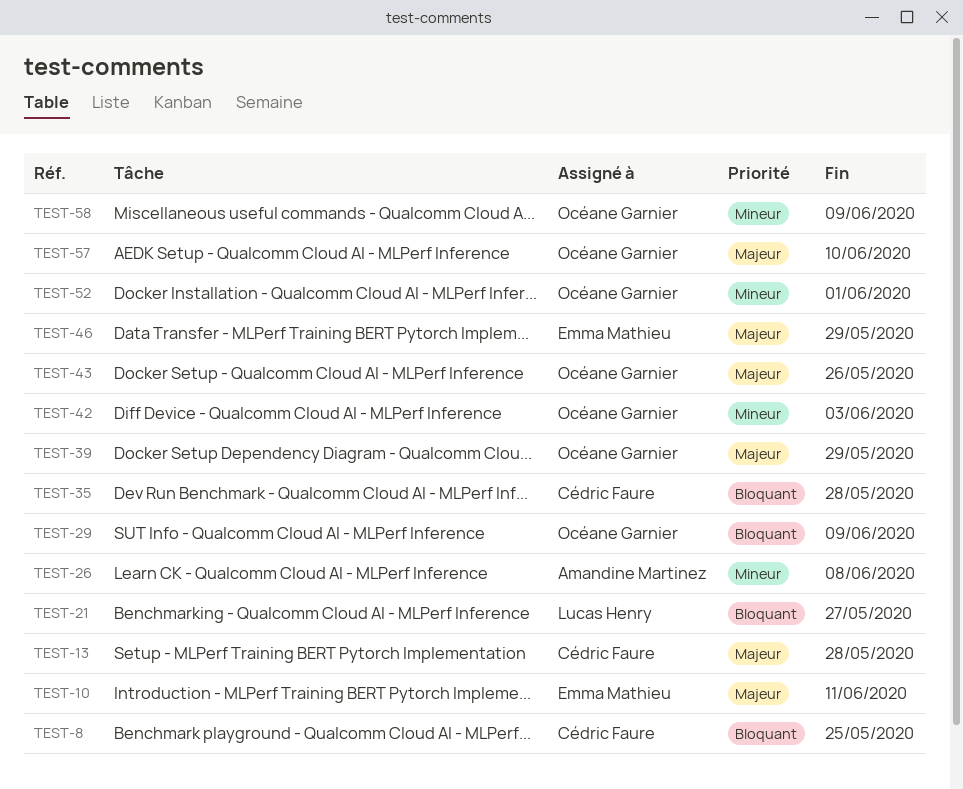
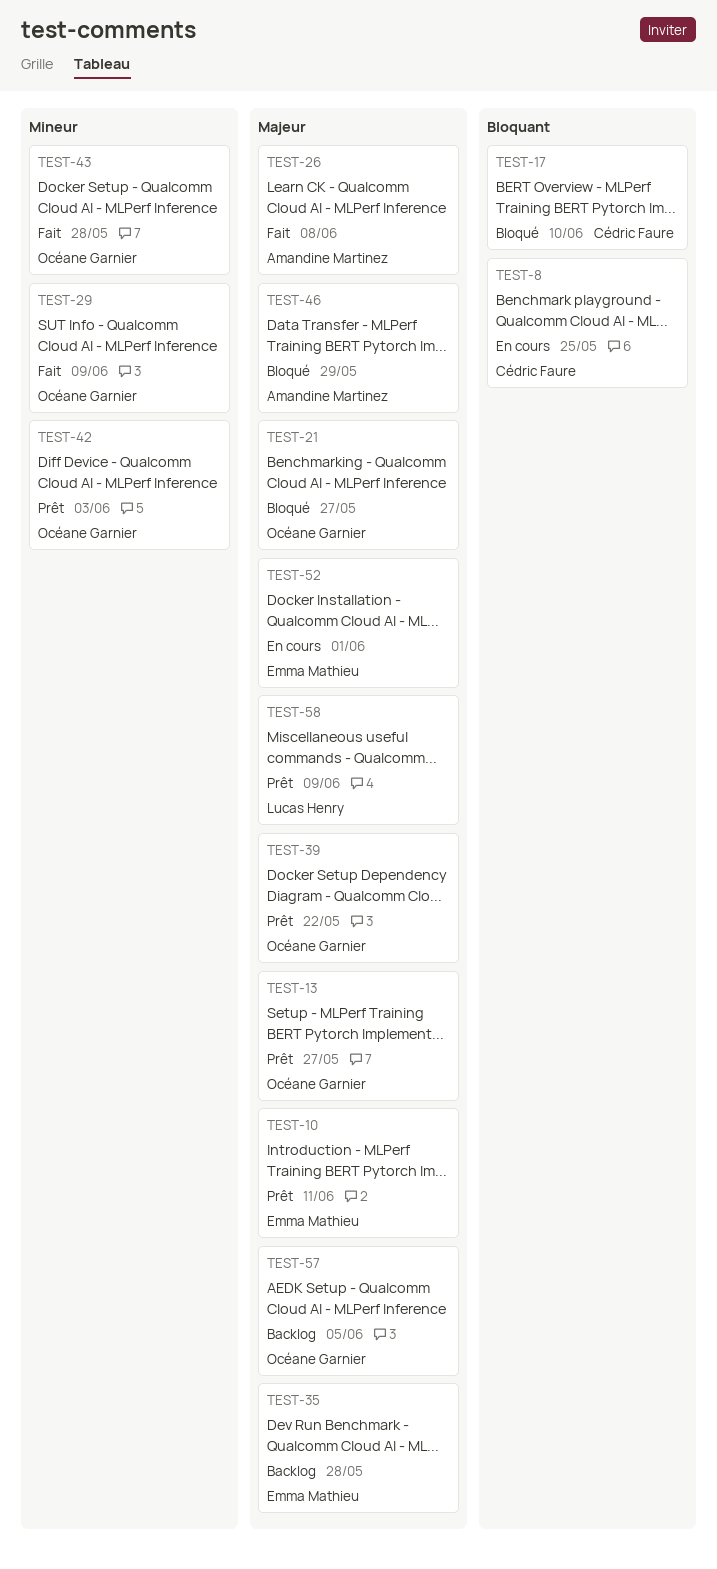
TEST-13, owner: Cédric Faure -> Océane Garnier
TEST-13, due: May 28 -> May 27
TEST-17: none -> present
TEST-21, owner: Lucas Henry -> Océane Garnier
TEST-21, priority: Bloquant -> Majeur
TEST-26, priority: Mineur -> Majeur
TEST-29, priority: Bloquant -> Mineur
TEST-35, owner: Cédric Faure -> Emma Mathieu
TEST-35, priority: Bloquant -> Majeur
TEST-39, due: May 29 -> May 22
TEST-43, priority: Majeur -> Mineur
TEST-43, due: May 26 -> May 28
TEST-46, owner: Emma Mathieu -> Amandine Martinez
TEST-52, owner: Océane Garnier -> Emma Mathieu
TEST-52, priority: Mineur -> Majeur
TEST-57, due: Jun 10 -> Jun 5
TEST-58, owner: Océane Garnier -> Lucas Henry
TEST-58, priority: Mineur -> Majeur

